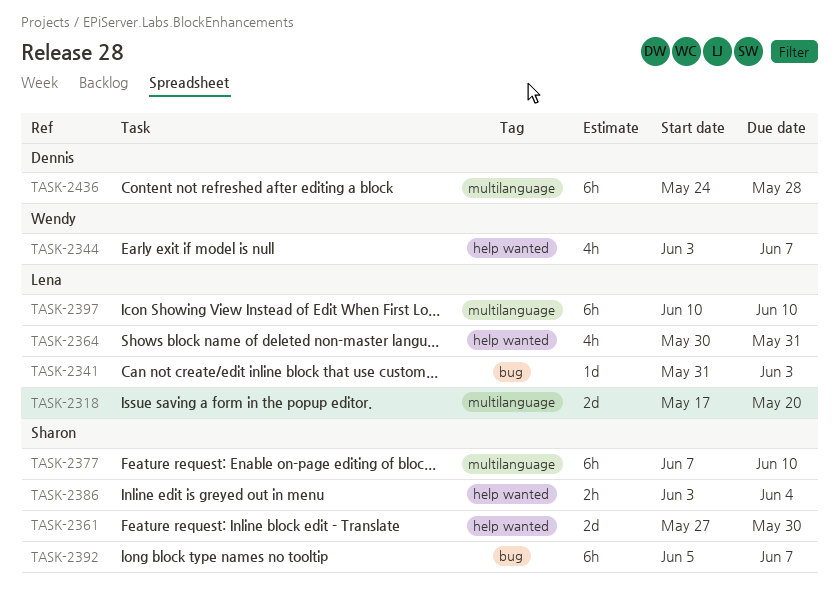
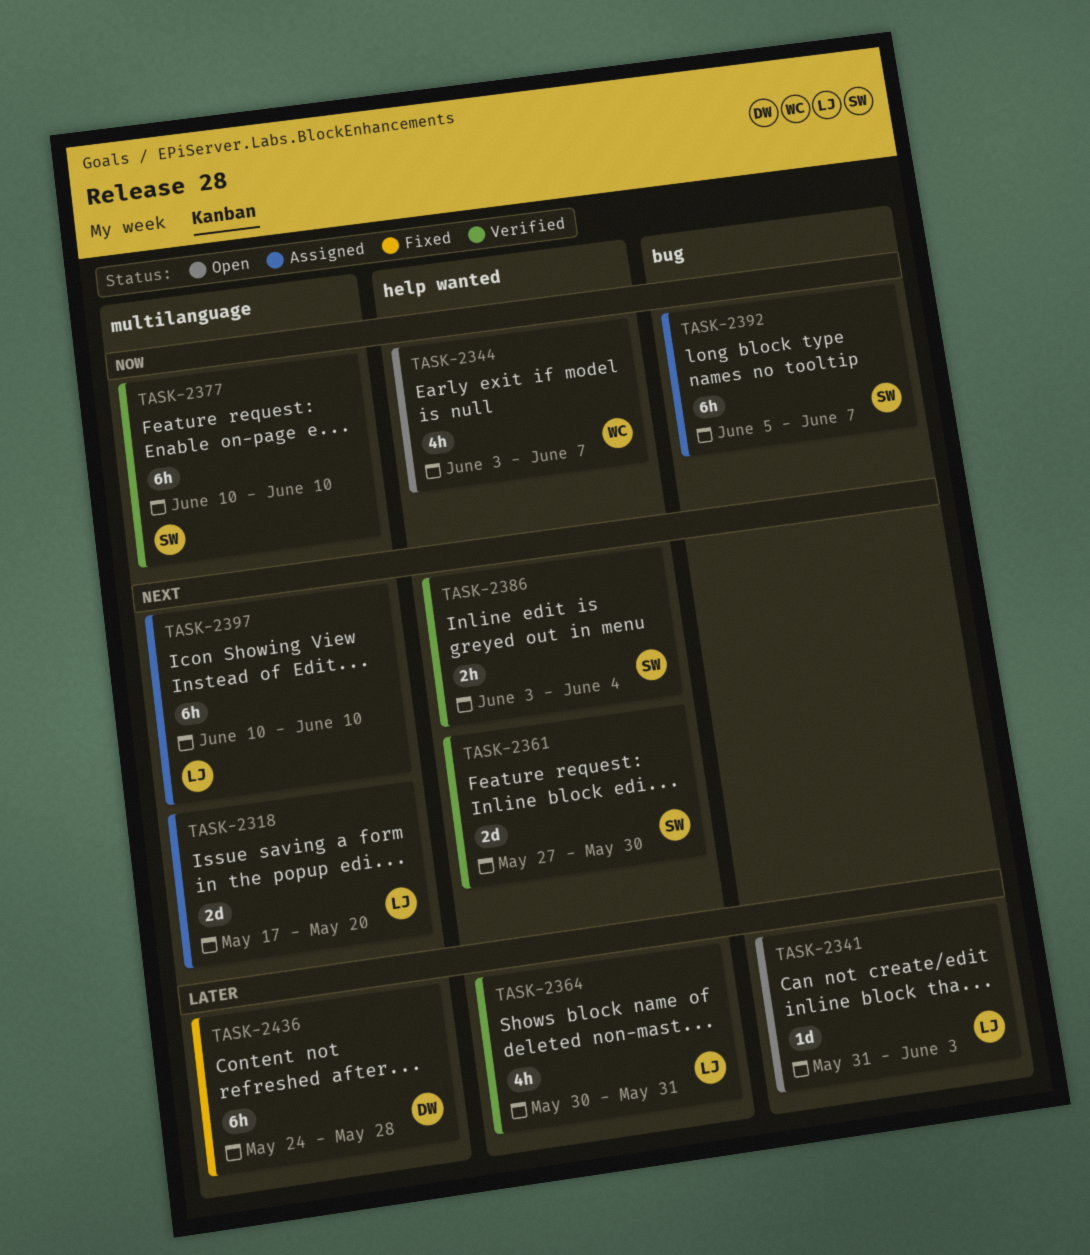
TASK-2377, start: Jun 7 -> Jun 10

